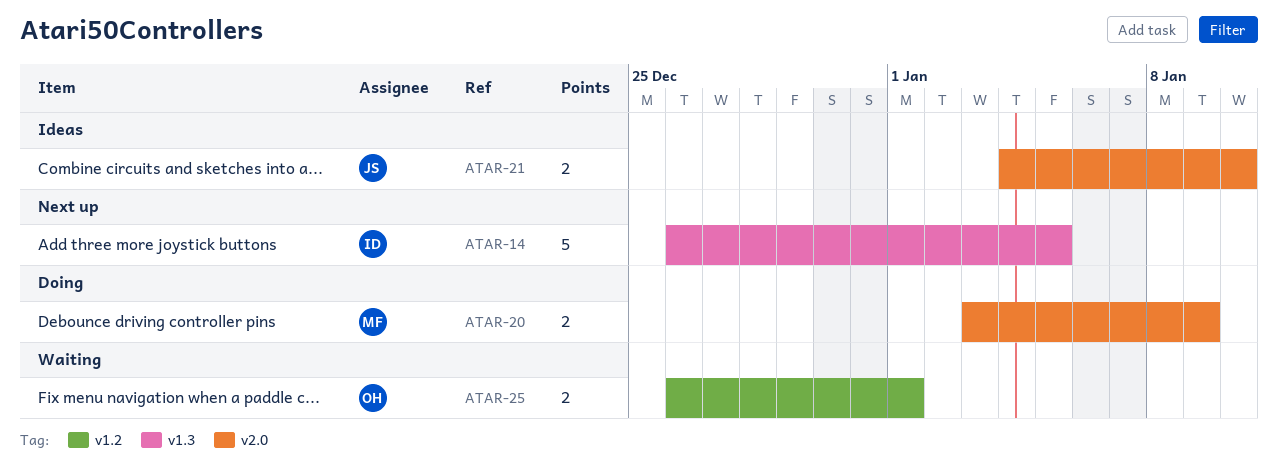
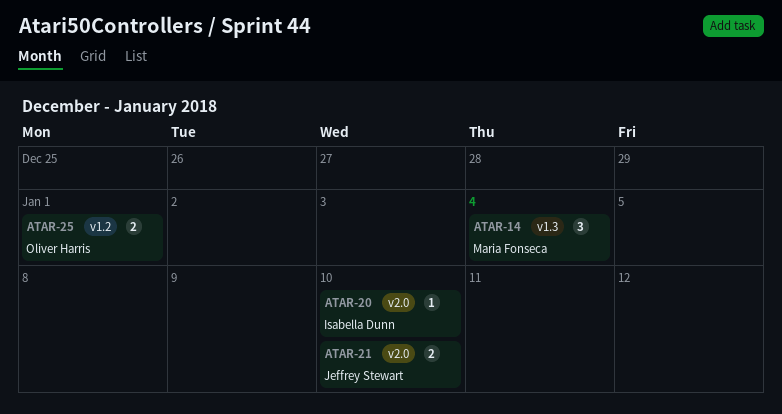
ATAR-14, owner: Isabella Dunn -> Maria Fonseca
ATAR-14, estimate: 5 -> 3
ATAR-14, due: Jan 5 -> Jan 4
ATAR-20, owner: Maria Fonseca -> Isabella Dunn
ATAR-20, estimate: 2 -> 1
ATAR-20, due: Jan 9 -> Jan 10

